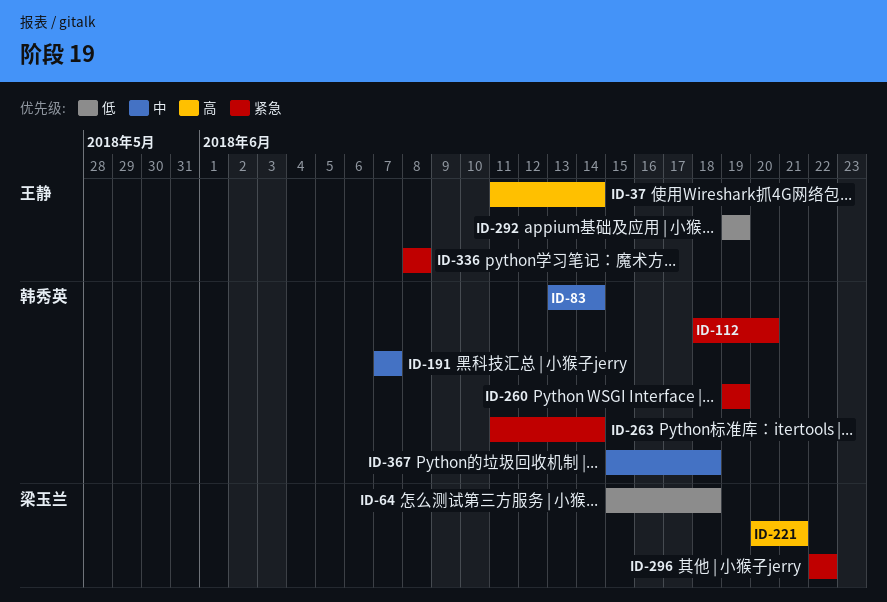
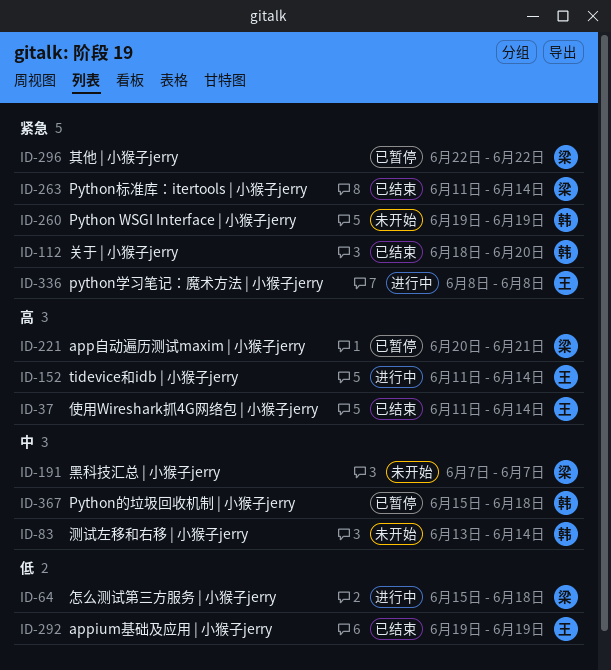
ID-152: none -> present
ID-191, owner: 韩秀英 -> 梁玉兰
ID-263, owner: 韩秀英 -> 梁玉兰

